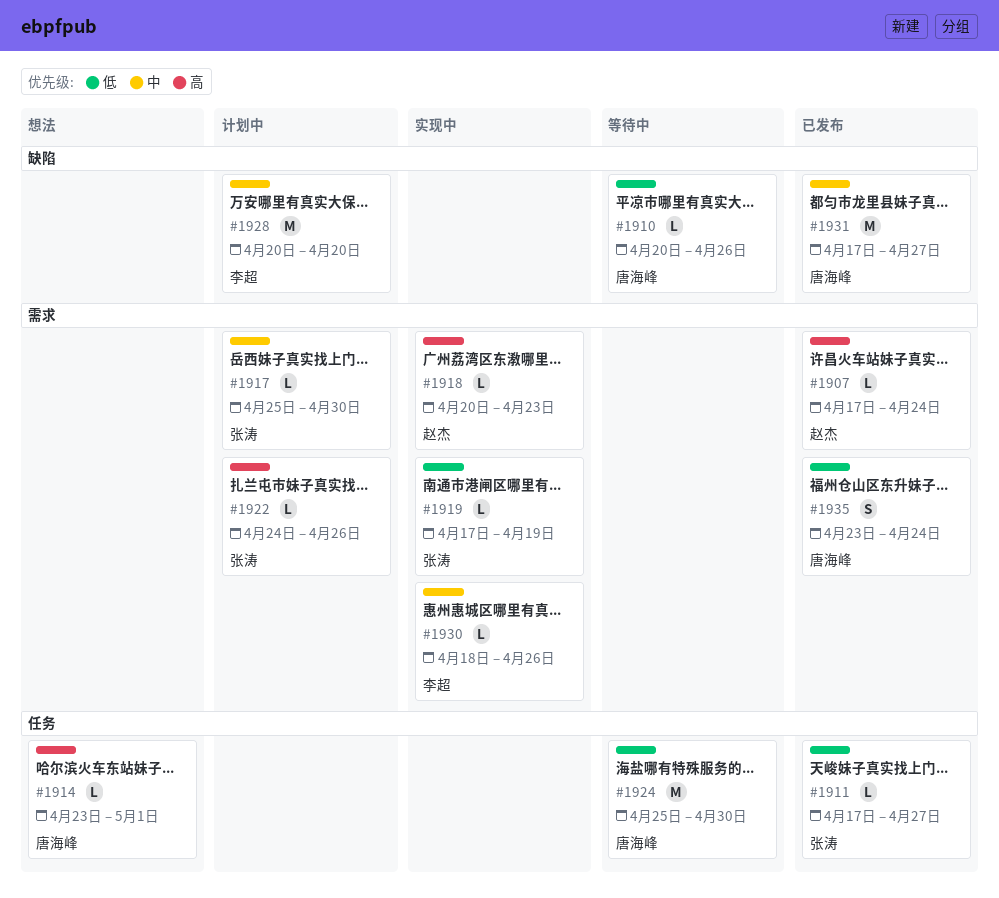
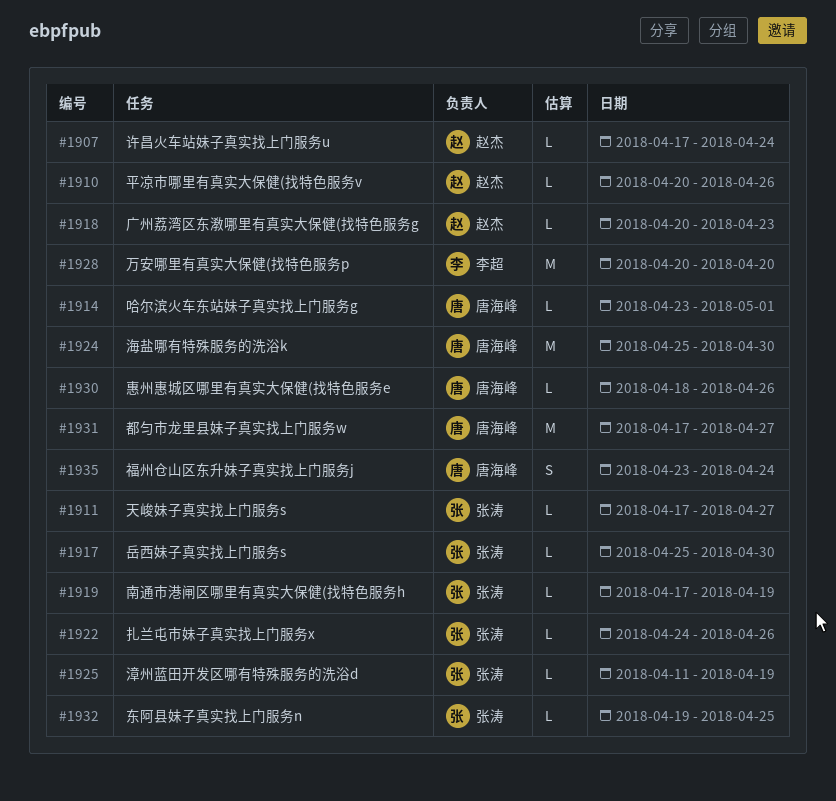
#1910, owner: 唐海峰 -> 赵杰
#1925: none -> present
#1930, owner: 李超 -> 唐海峰
#1932: none -> present

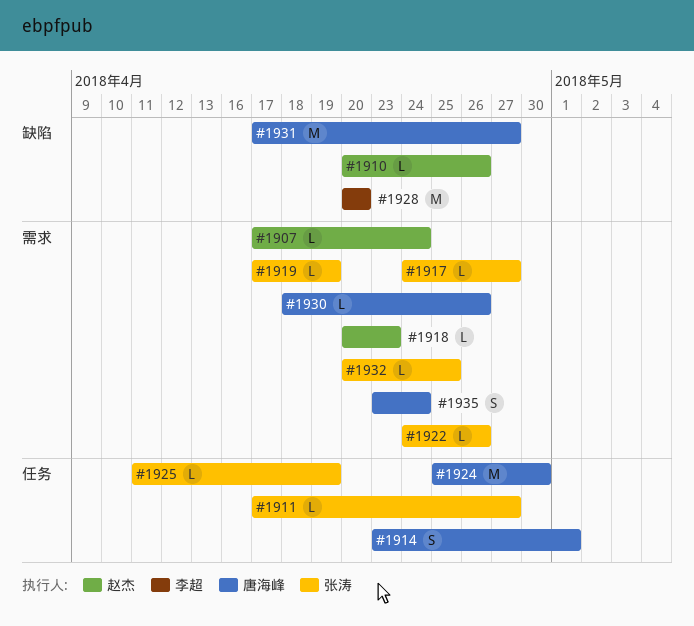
#1914, estimate: L -> S
#1917, start: Apr 25 -> Apr 24
#1917, due: Apr 30 -> Apr 27
#1932, start: Apr 19 -> Apr 20

